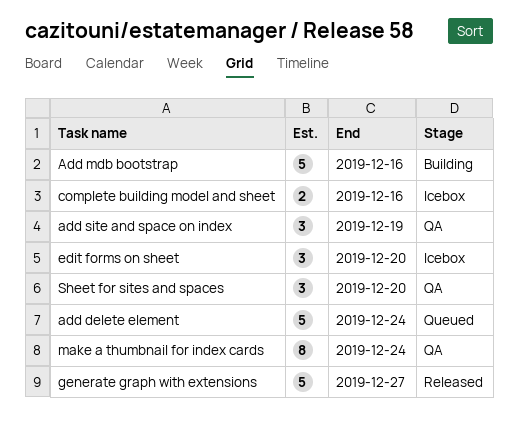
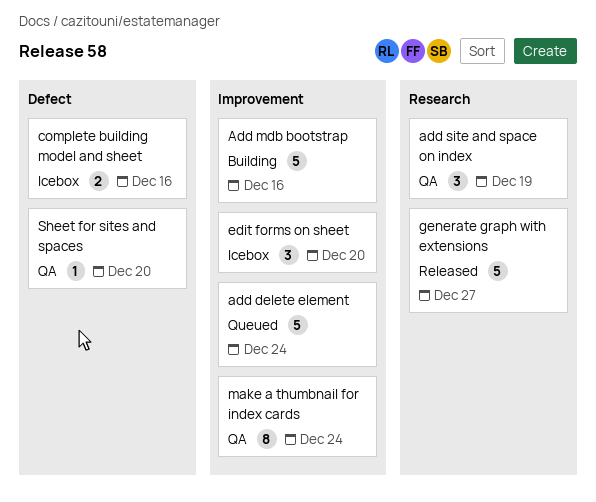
Sheet for sites and spaces, estimate: 3 -> 1

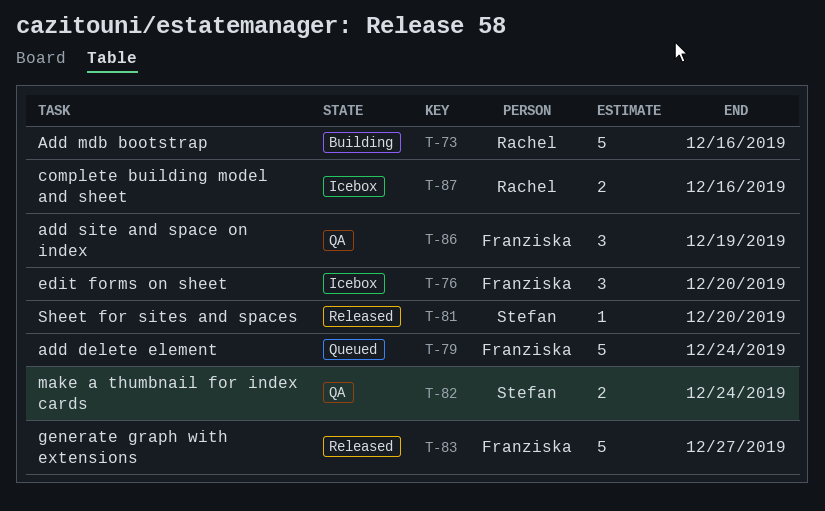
make a thumbnail for index cards, estimate: 8 -> 2
Sheet for sites and spaces, status: QA -> Released

